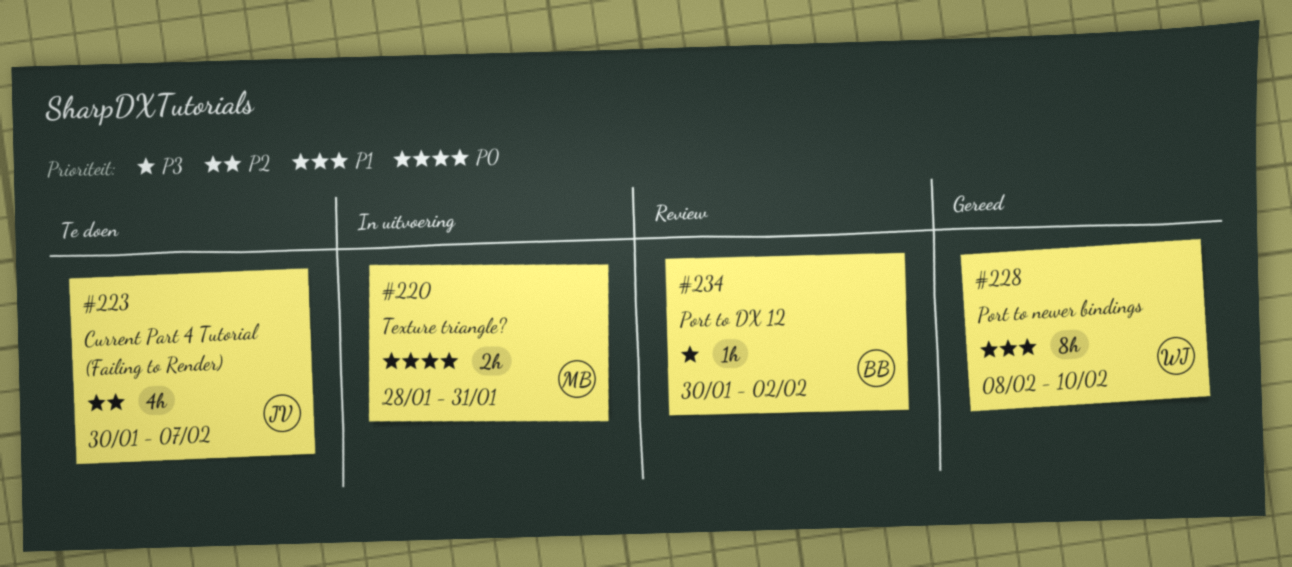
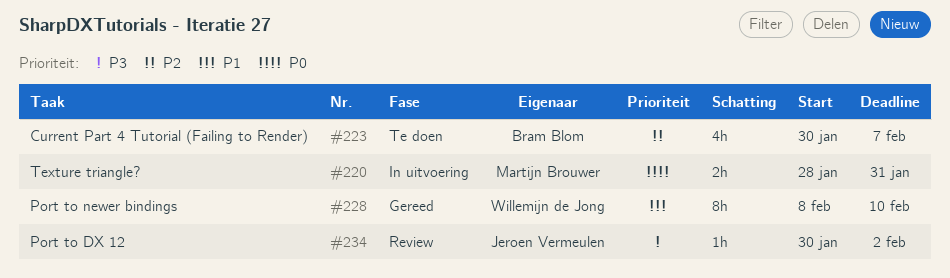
#223, owner: Jeroen Vermeulen -> Bram Blom
#234, owner: Bram Blom -> Jeroen Vermeulen

